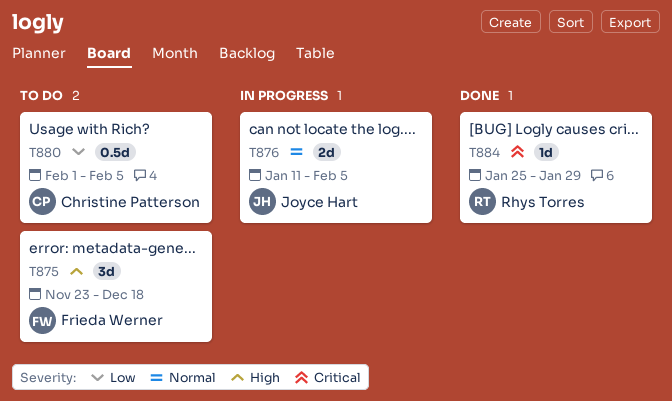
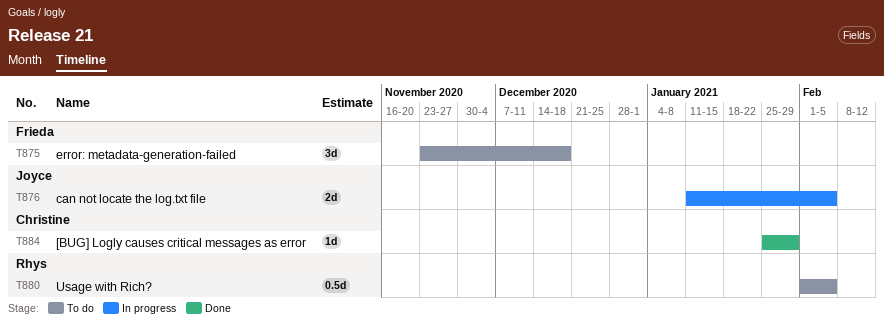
T880, owner: Christine Patterson -> Rhys Torres
T884, owner: Rhys Torres -> Christine Patterson

